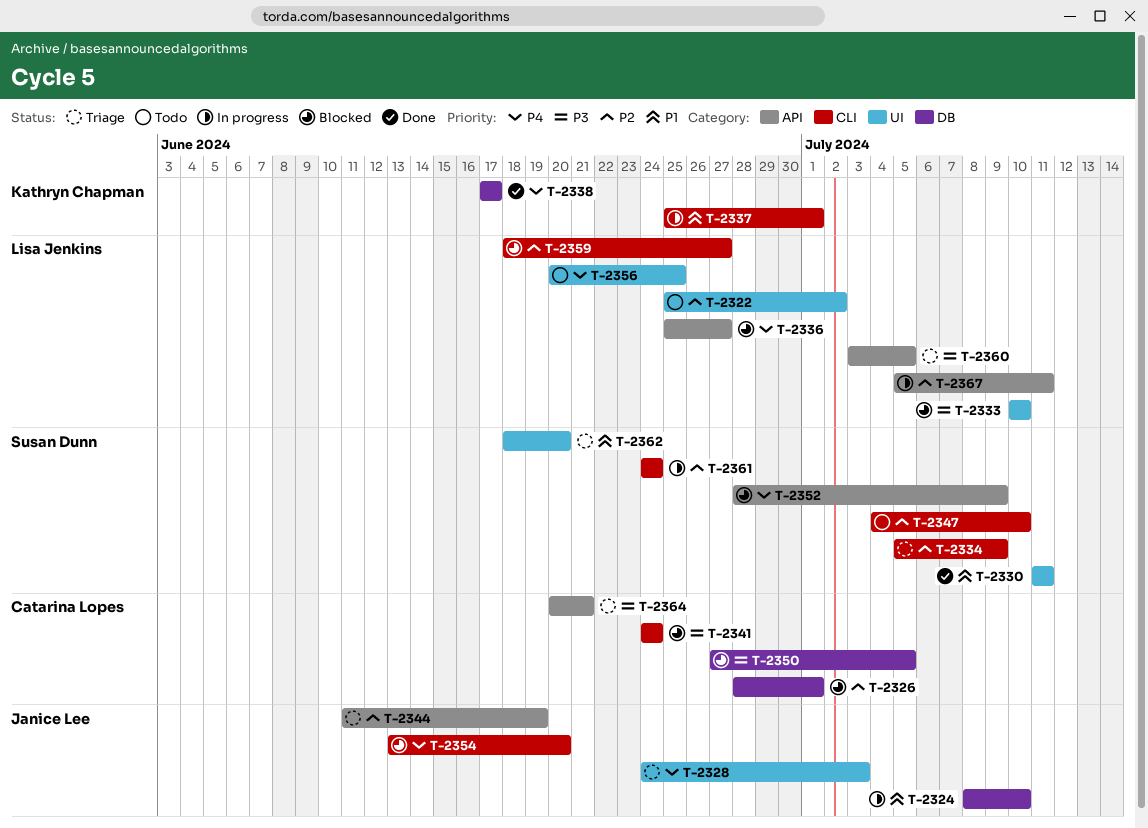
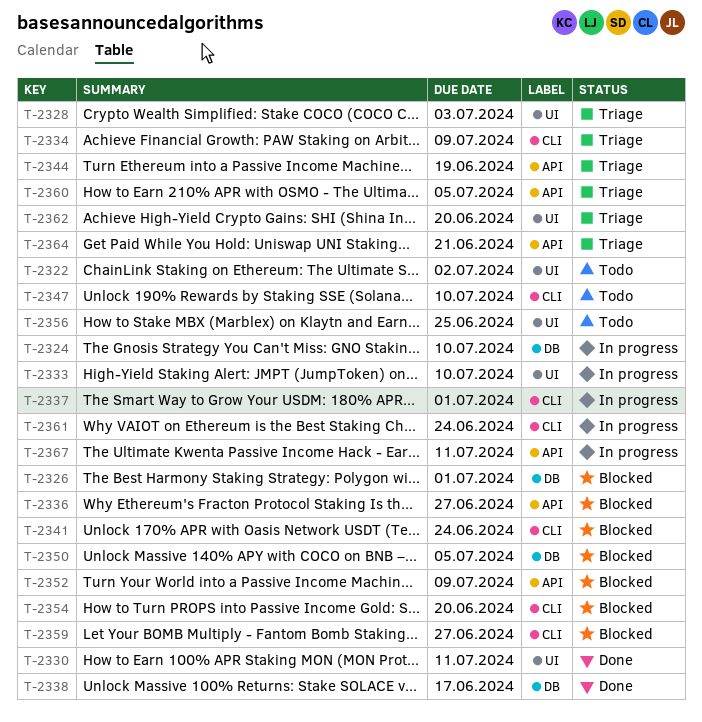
T-2333, status: Blocked -> In progress

